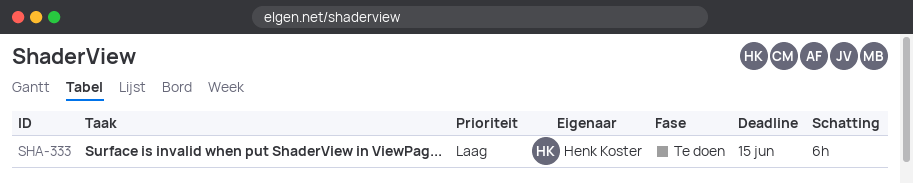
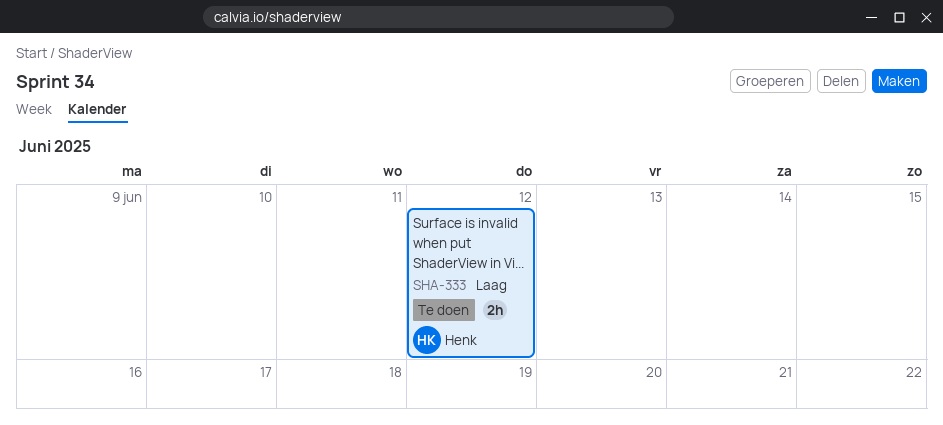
SHA-333, estimate: 6h -> 2h
SHA-333, due: Jun 15 -> Jun 12

